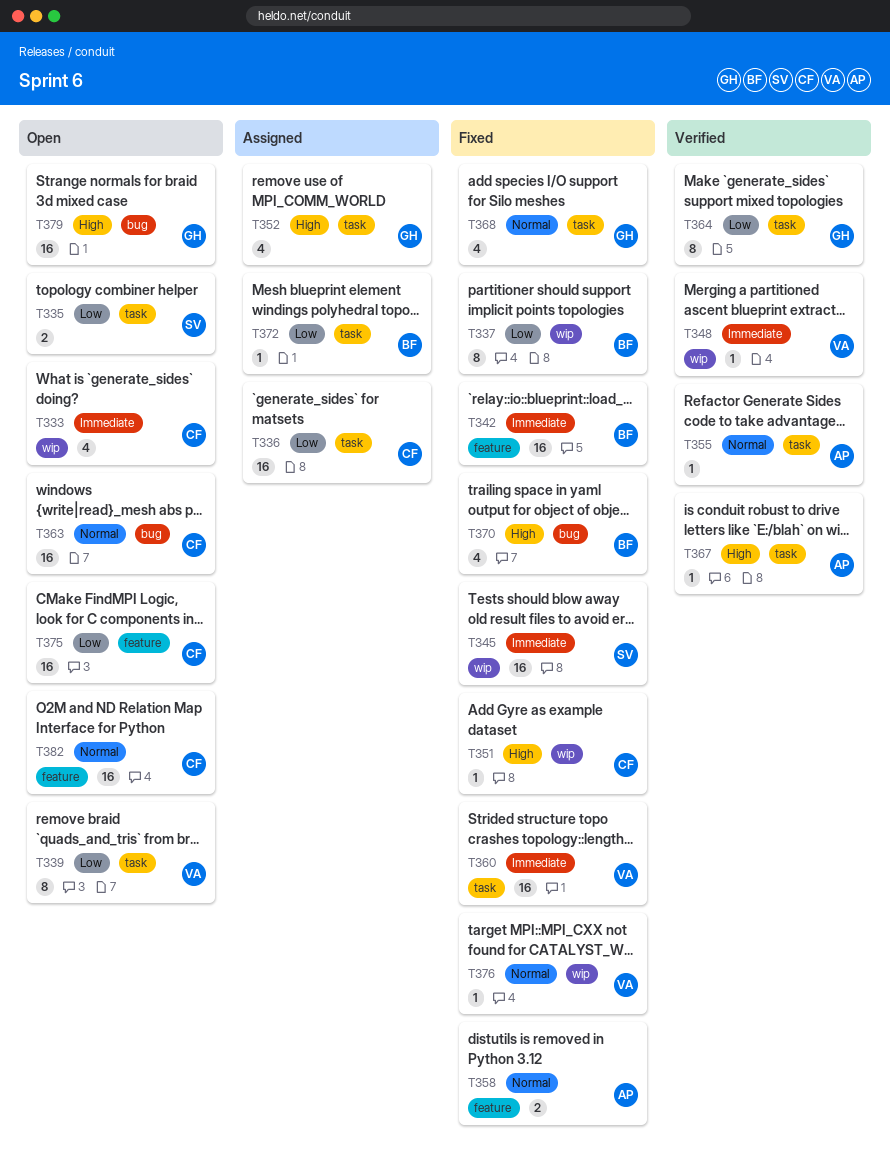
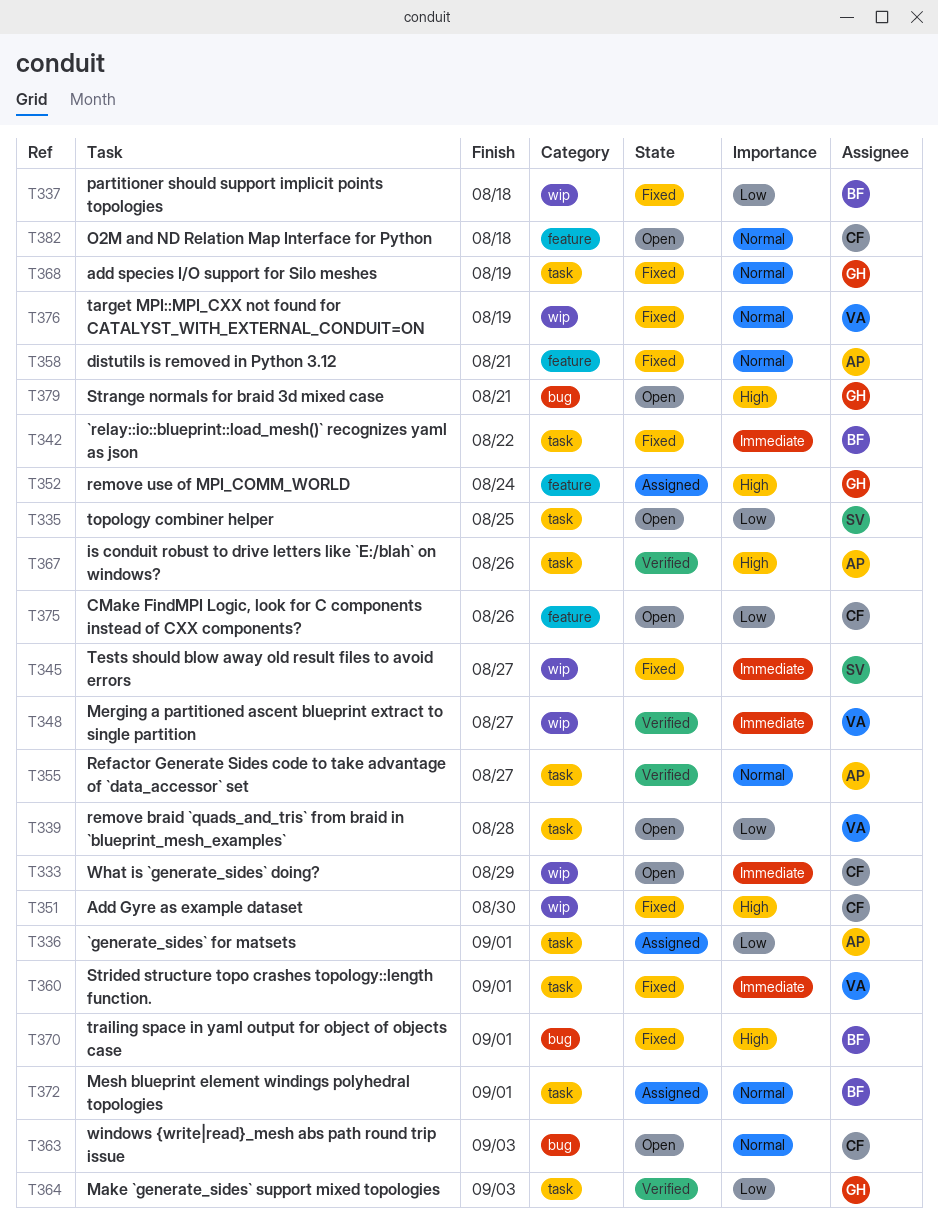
T336, owner: CF -> AP
T342, label: feature -> task
T352, label: task -> feature
T372, priority: Low -> Normal

